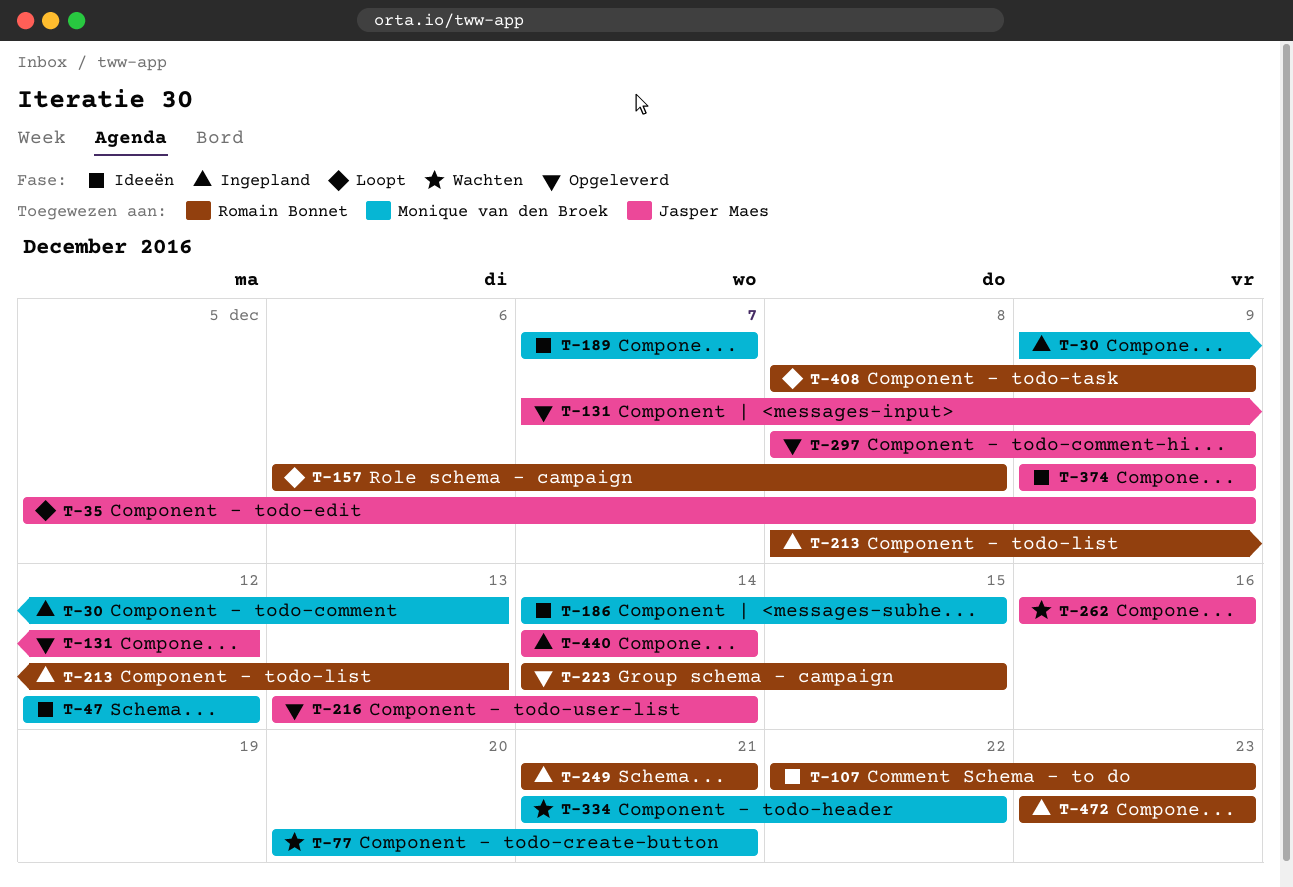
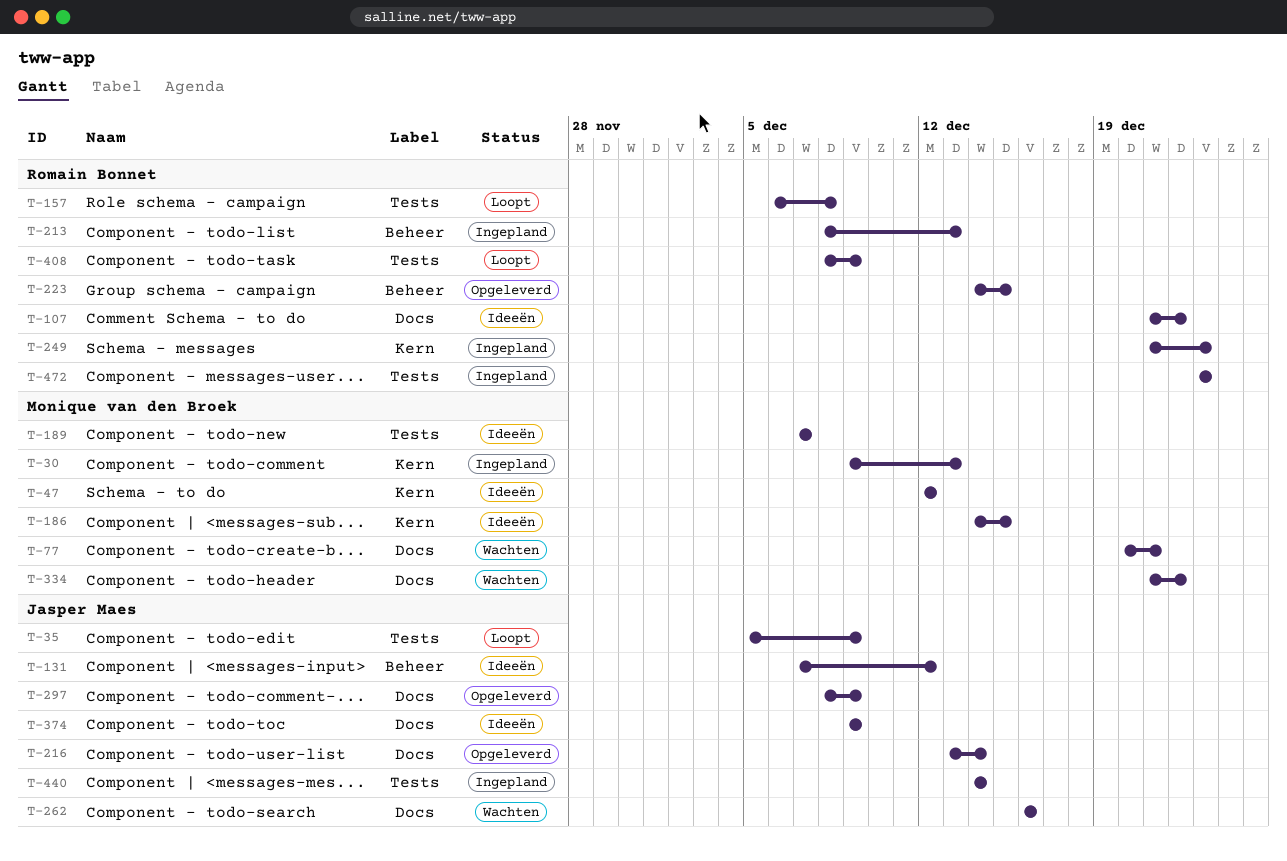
T-107, start: Dec 22 -> Dec 21
T-107, due: Dec 23 -> Dec 22
T-131, status: Opgeleverd -> Ideeën
T-249, due: Dec 21 -> Dec 23

